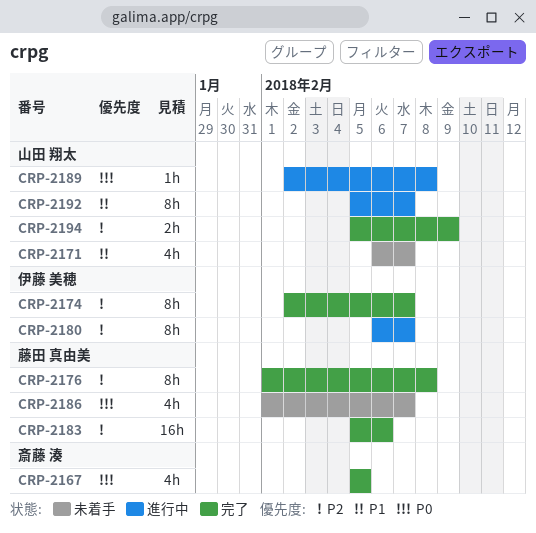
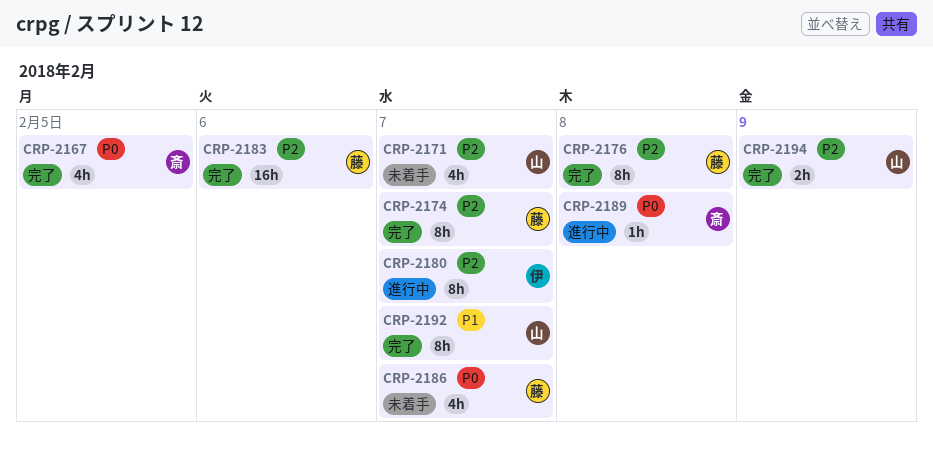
CRP-2171, priority: P1 -> P2
CRP-2174, owner: 伊藤 美穂 -> 藤田 真由美
CRP-2189, owner: 山田 翔太 -> 斎藤 湊
CRP-2192, status: 進行中 -> 完了

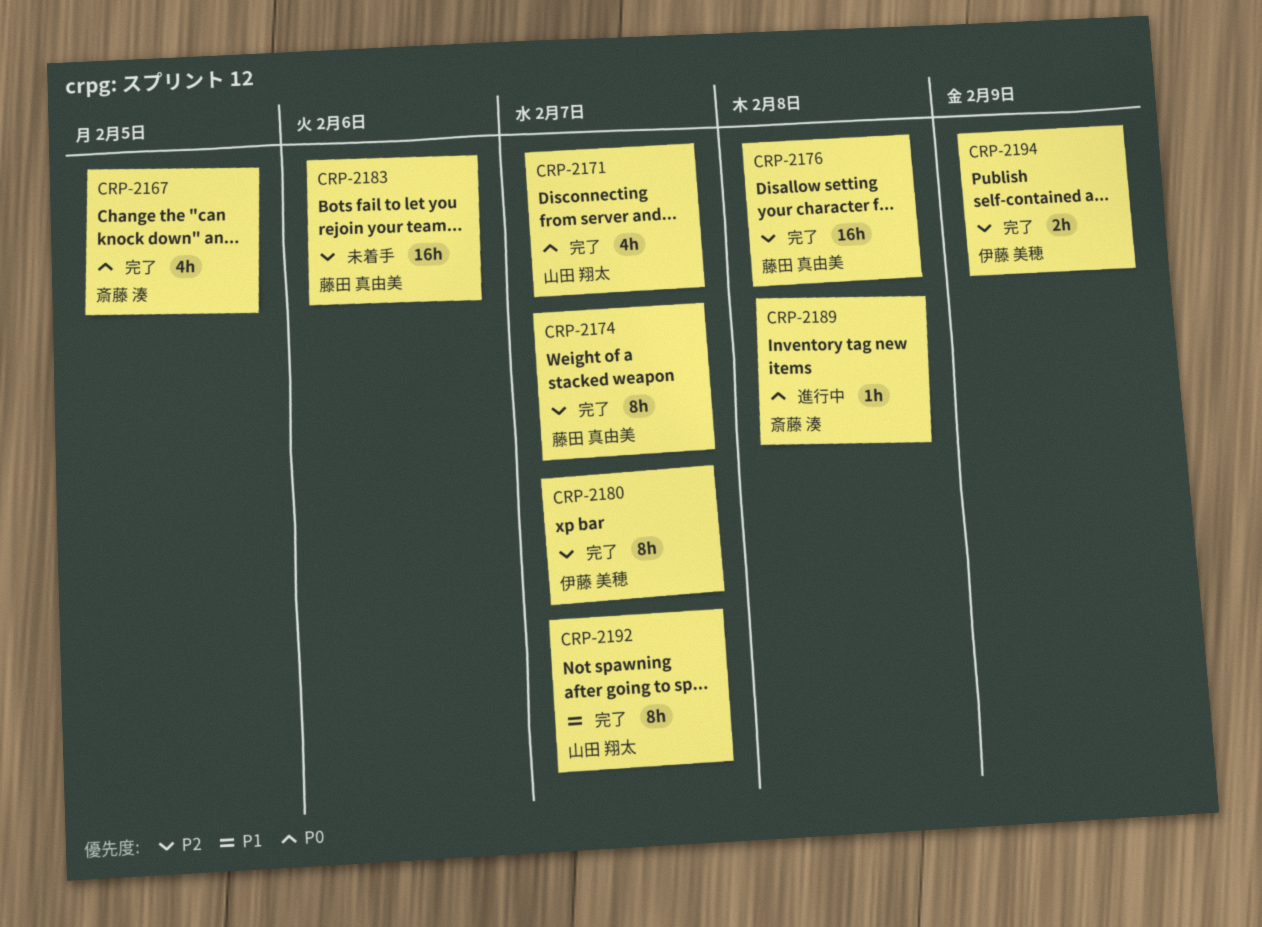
CRP-2171, status: 未着手 -> 完了
CRP-2171, priority: P2 -> P0
CRP-2176, estimate: 8h -> 16h
CRP-2180, status: 進行中 -> 完了
CRP-2183, status: 完了 -> 未着手
CRP-2186: present -> none
CRP-2194, owner: 山田 翔太 -> 伊藤 美穂

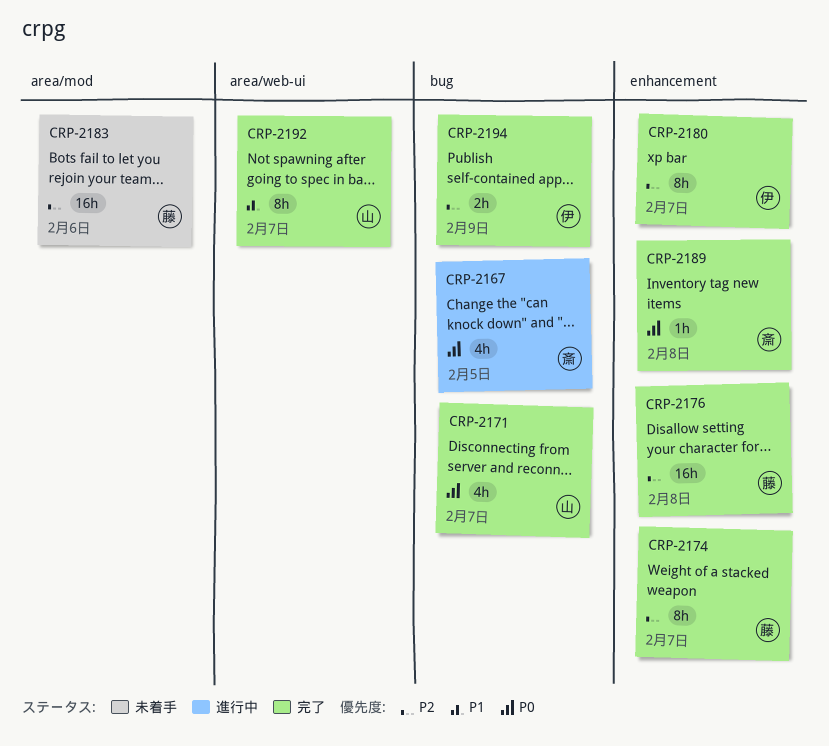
CRP-2167, status: 完了 -> 進行中
CRP-2189, status: 進行中 -> 完了

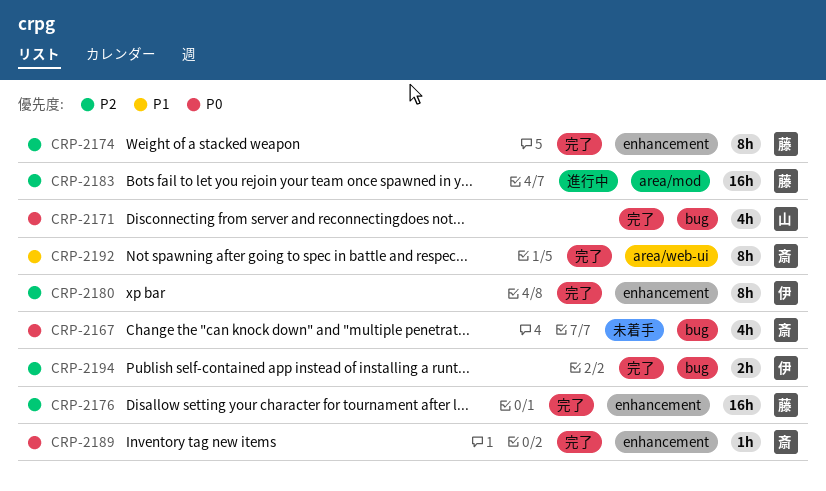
CRP-2167, status: 進行中 -> 未着手
CRP-2183, status: 未着手 -> 進行中
CRP-2192, owner: 山 -> 斎

